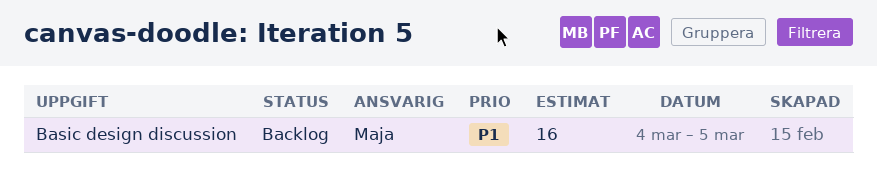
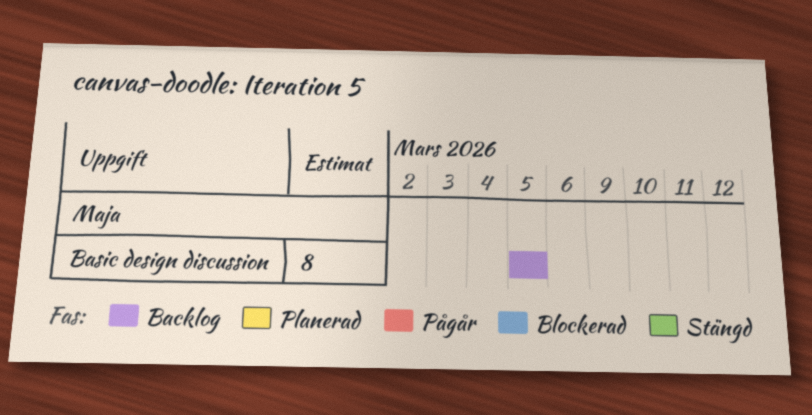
Basic design discussion, estimate: 16 -> 8
Basic design discussion, start: Mar 4 -> Mar 5

